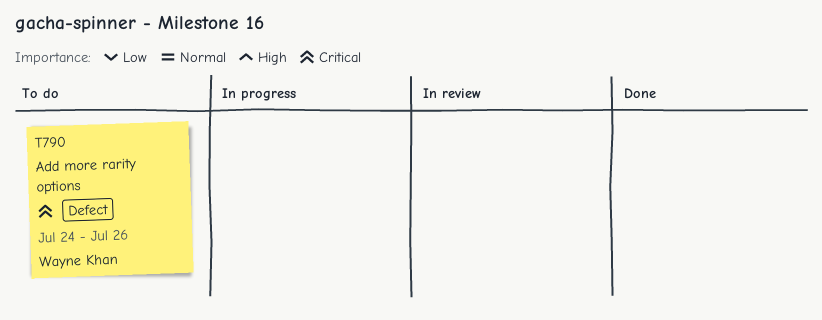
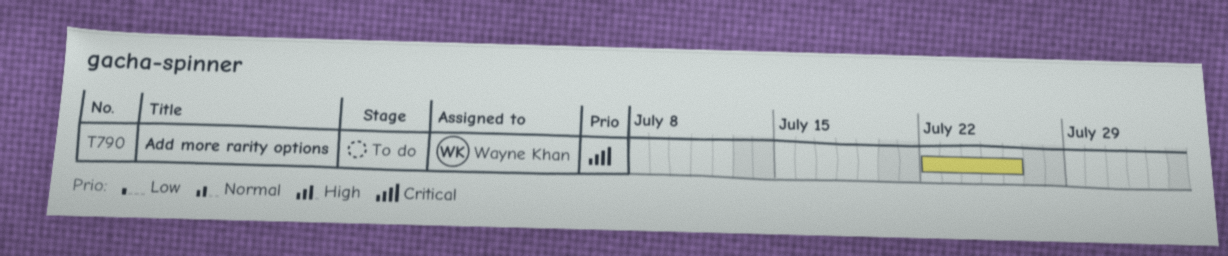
T790, start: Jul 24 -> Jul 22

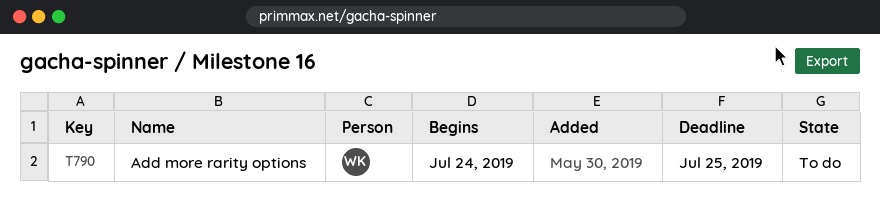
T790, start: Jul 22 -> Jul 24
T790, due: Jul 26 -> Jul 25

